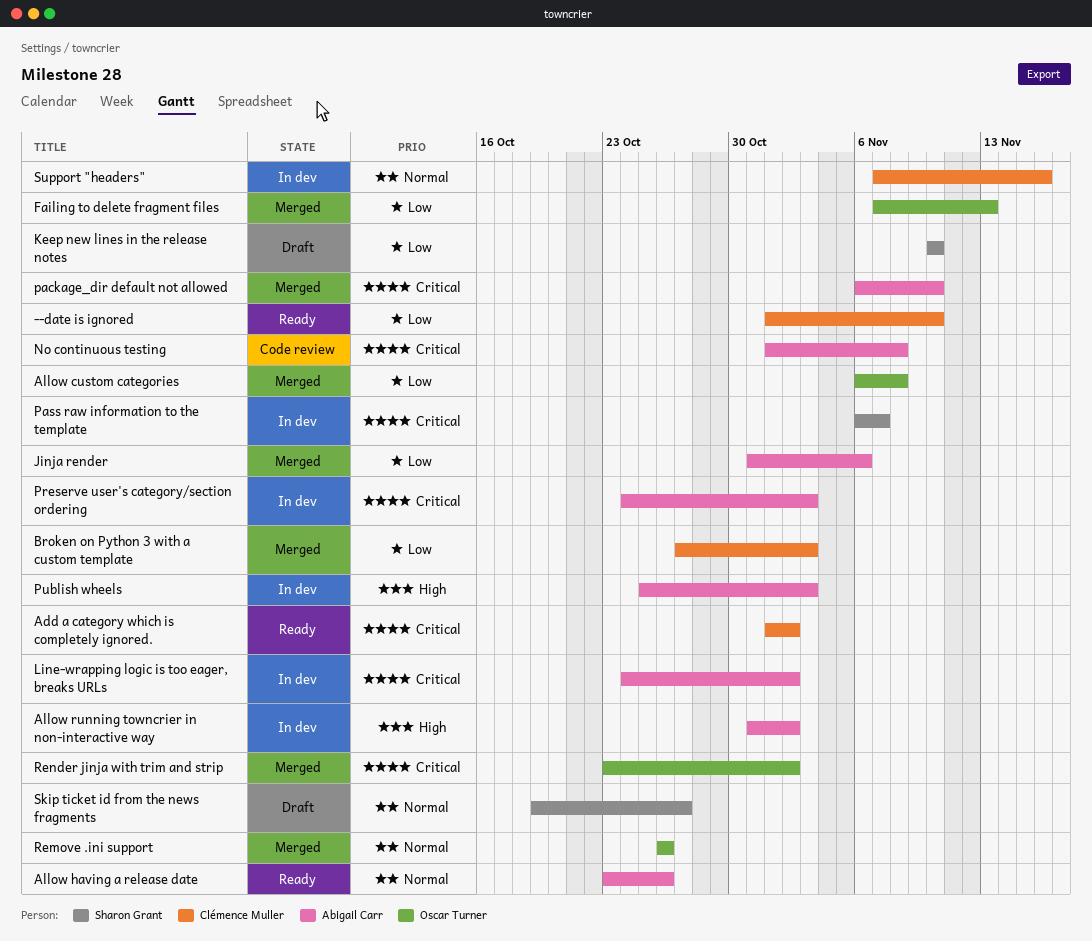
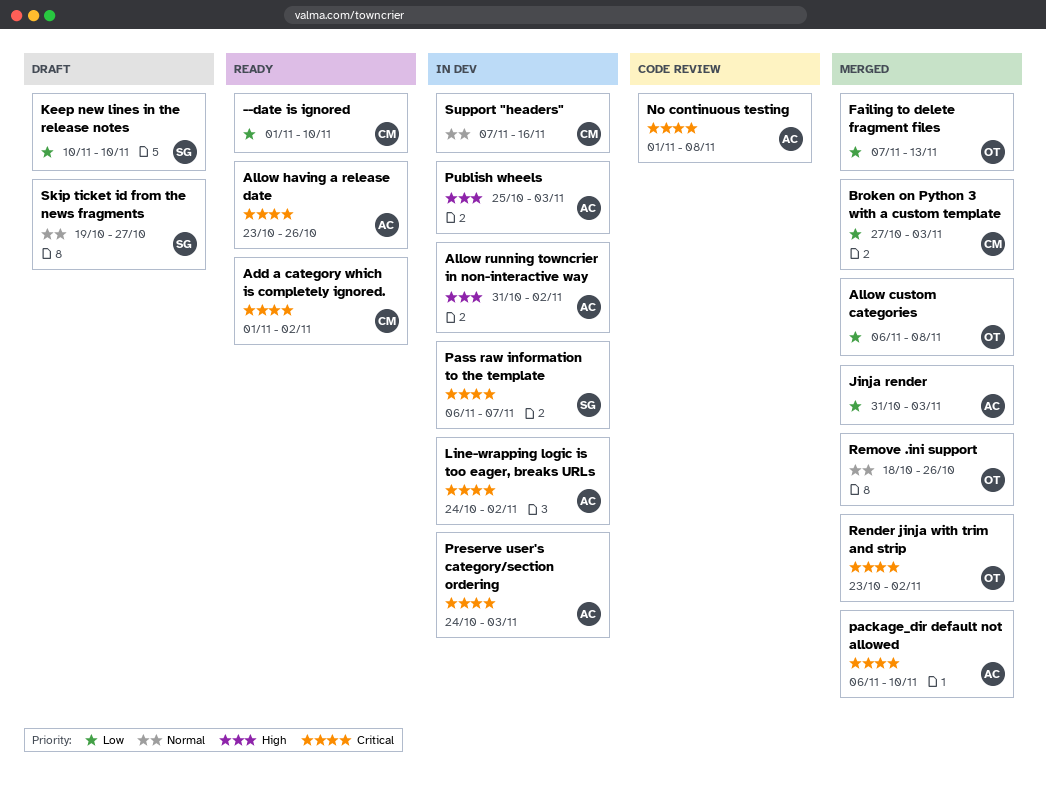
Allow having a release date, priority: Normal -> Critical
Jinja render, due: Nov 6 -> Nov 3
Remove .ini support, start: Oct 26 -> Oct 18

